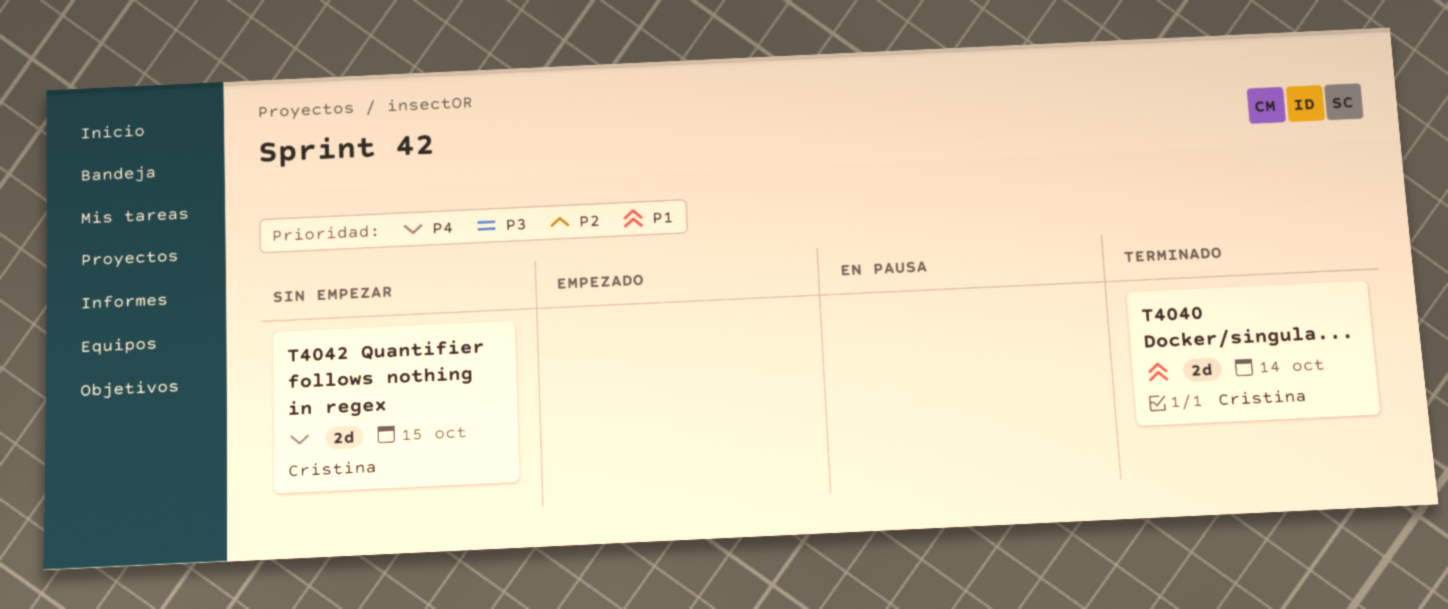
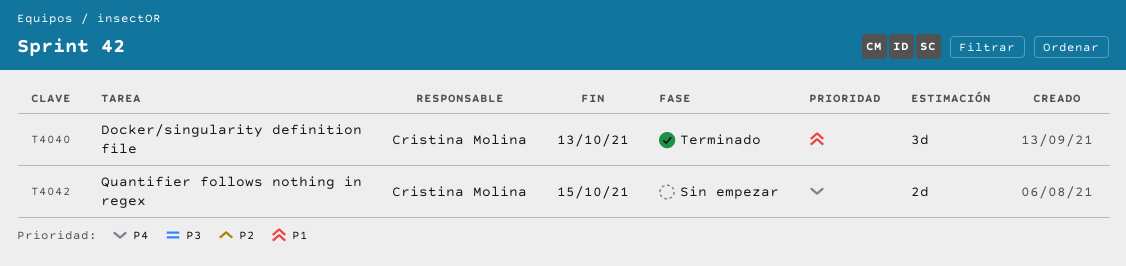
T4040, estimate: 2d -> 3d
T4040, due: Oct 14 -> Oct 13

